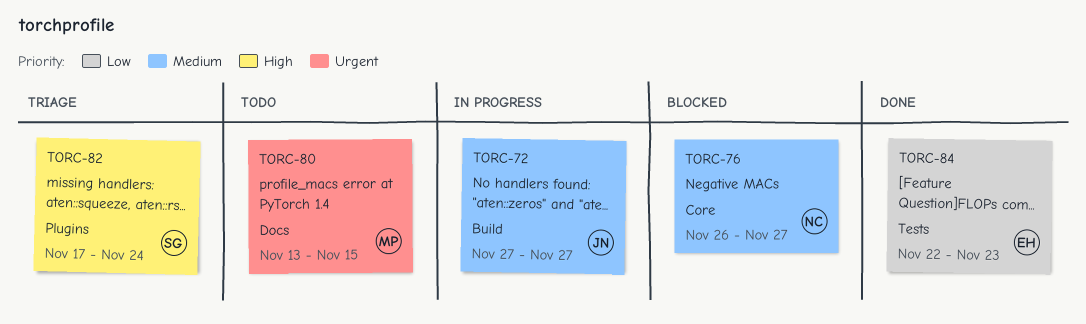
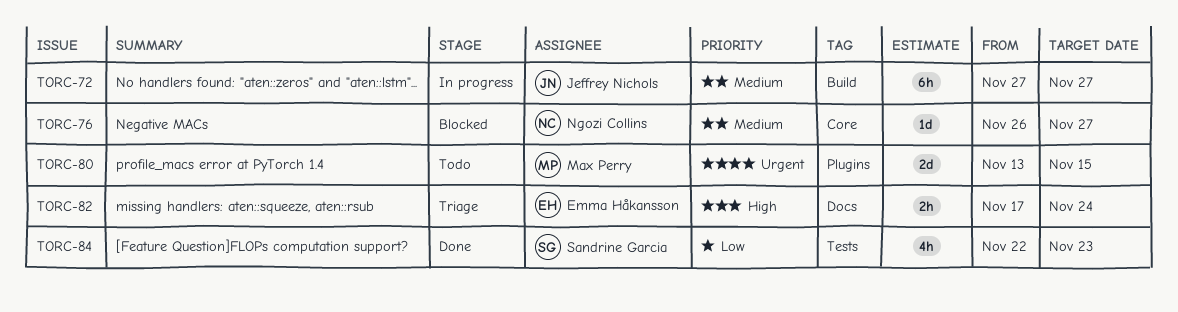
TORC-80, label: Docs -> Plugins
TORC-82, owner: Sandrine Garcia -> Emma Håkansson
TORC-82, label: Plugins -> Docs
TORC-84, owner: Emma Håkansson -> Sandrine Garcia

